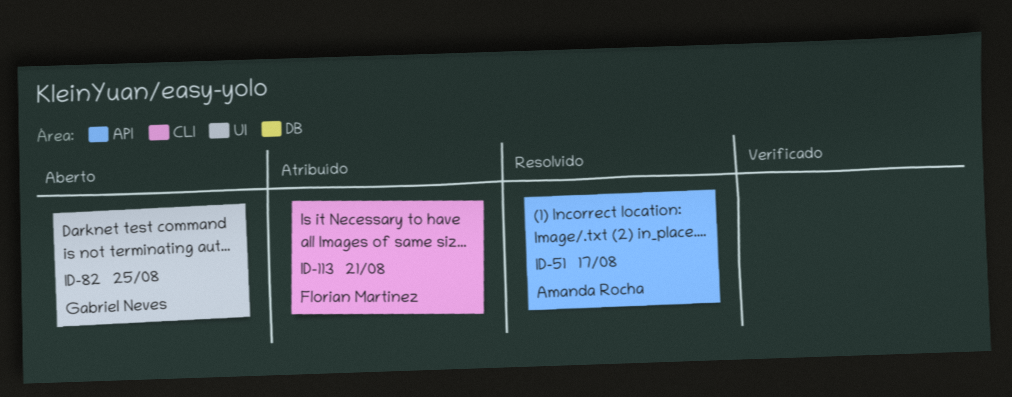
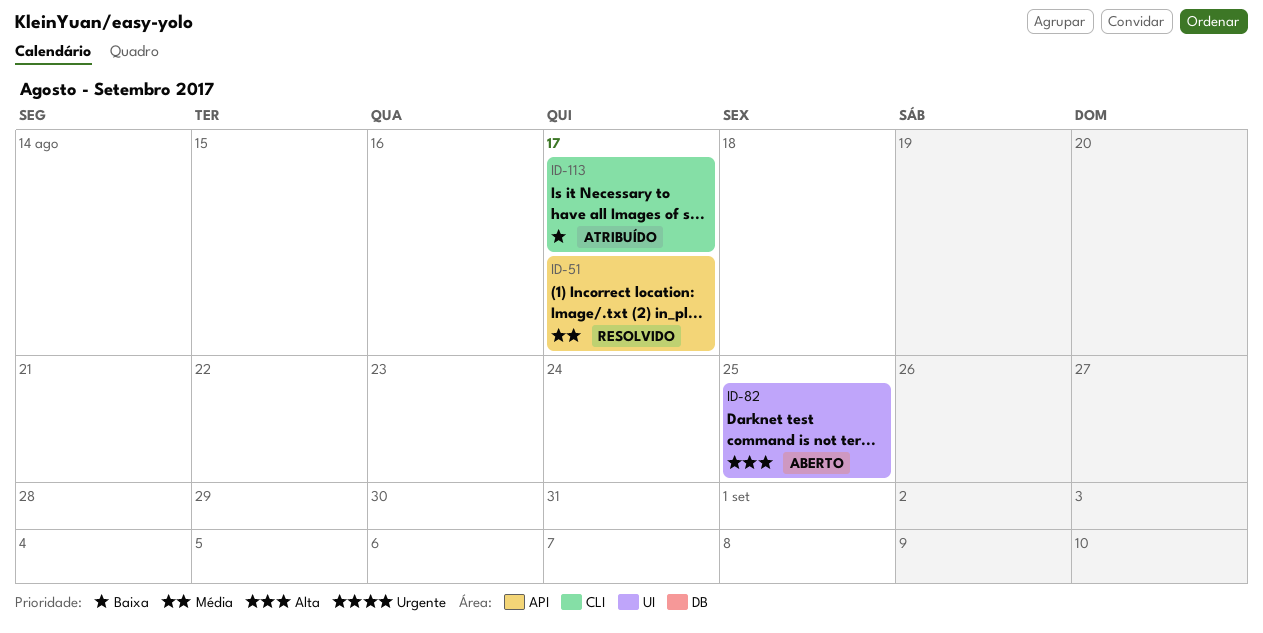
ID-113, due: Aug 21 -> Aug 17

